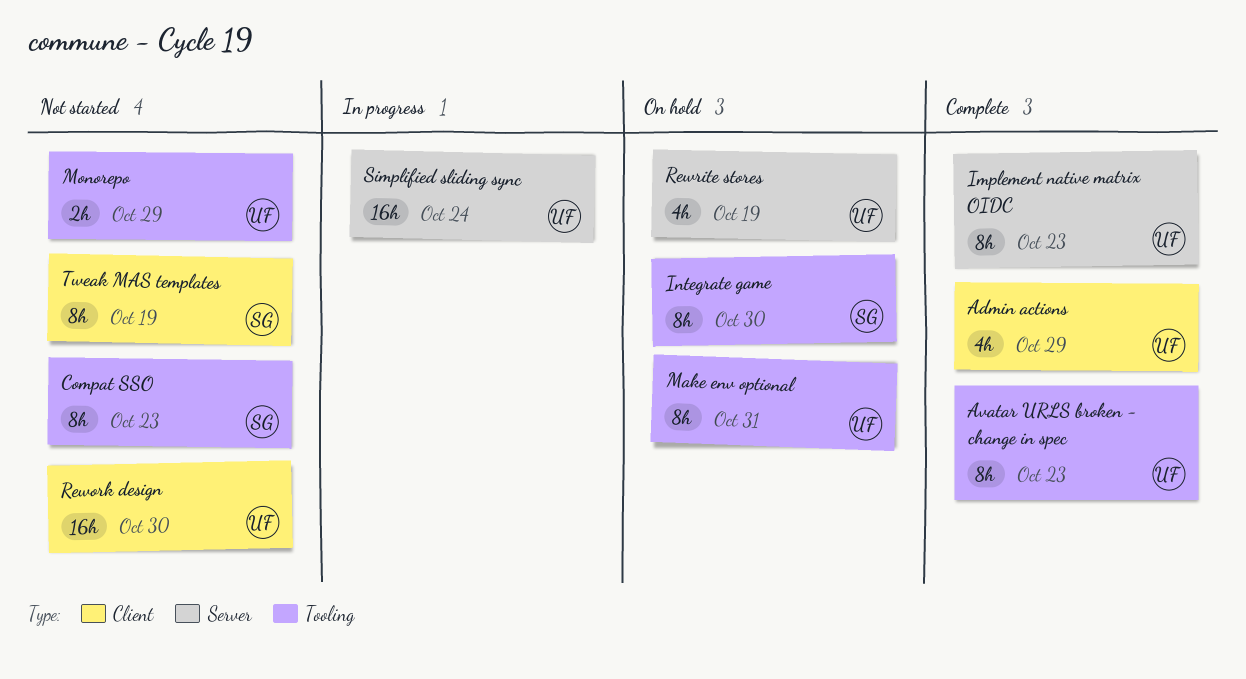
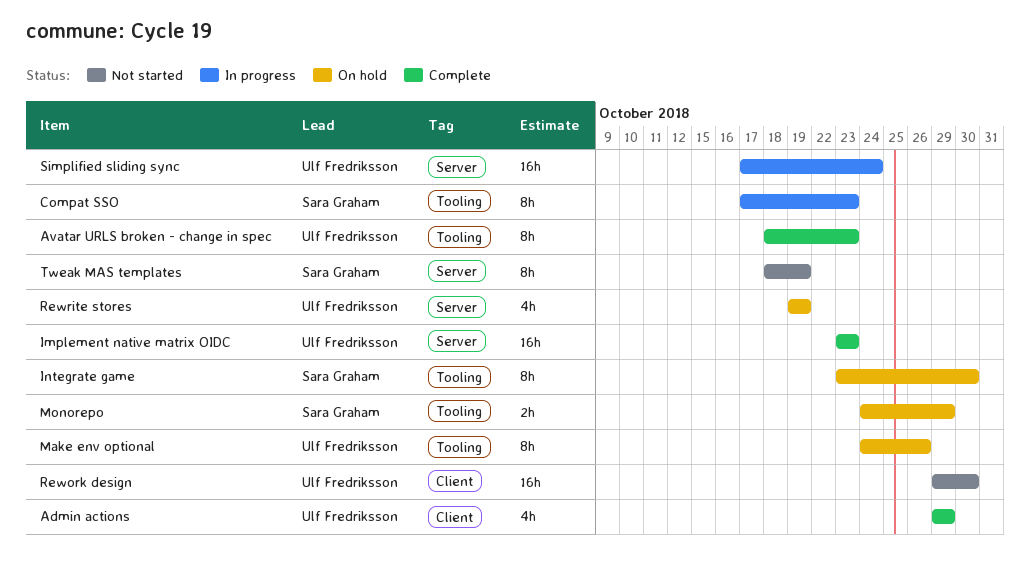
Compat SSO, status: Not started -> In progress
Implement native matrix OIDC, estimate: 8h -> 16h
Make env optional, due: Oct 31 -> Oct 26
Monorepo, status: Not started -> On hold
Monorepo, owner: Ulf Fredriksson -> Sara Graham
Tweak MAS templates, label: Client -> Server

